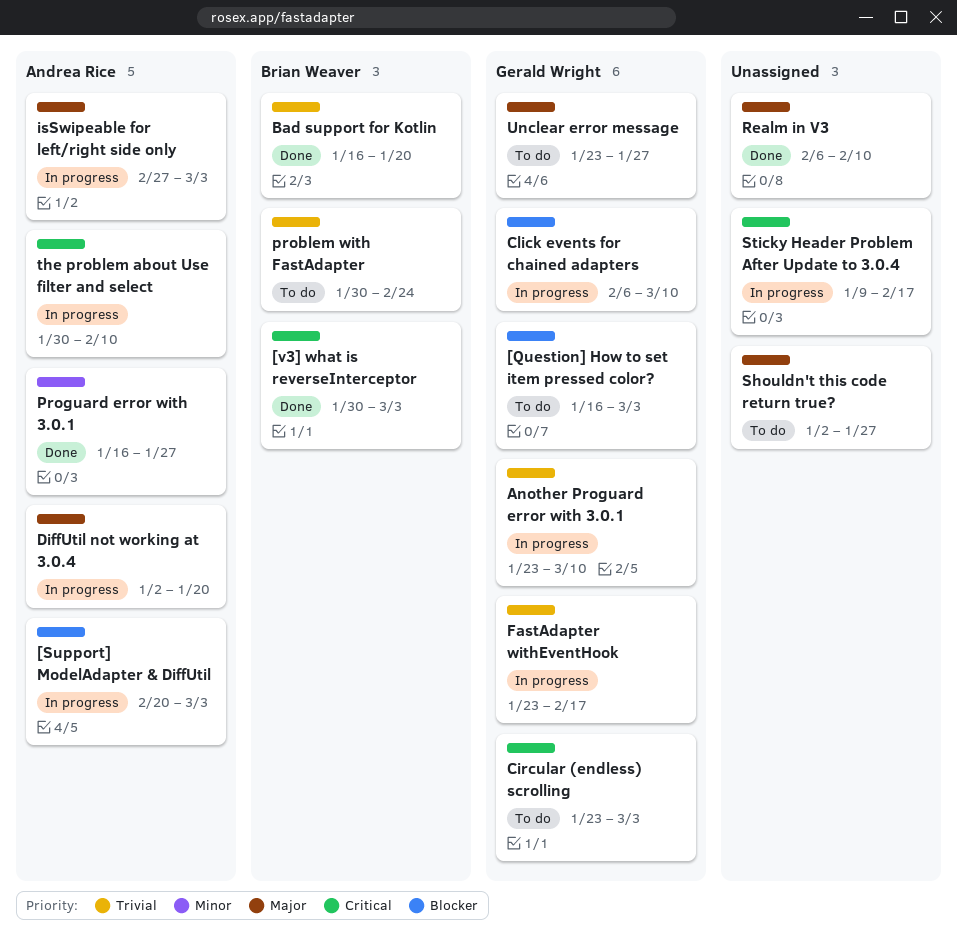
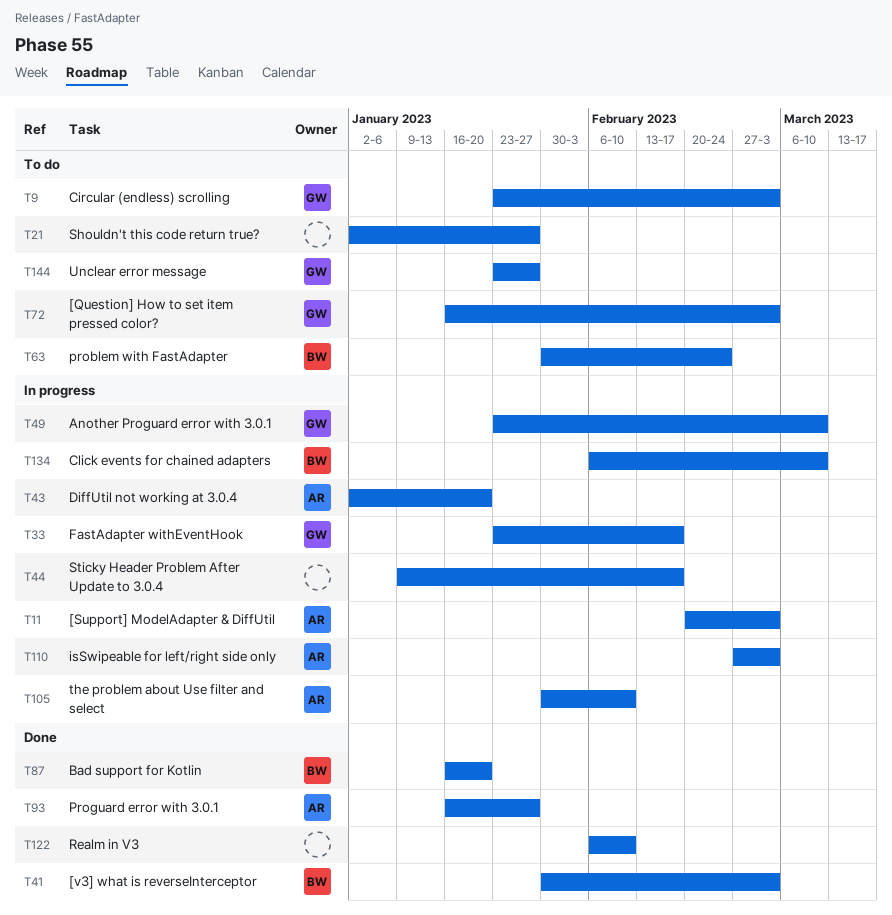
Click events for chained adapters, owner: Gerald Wright -> Brian Weaver

